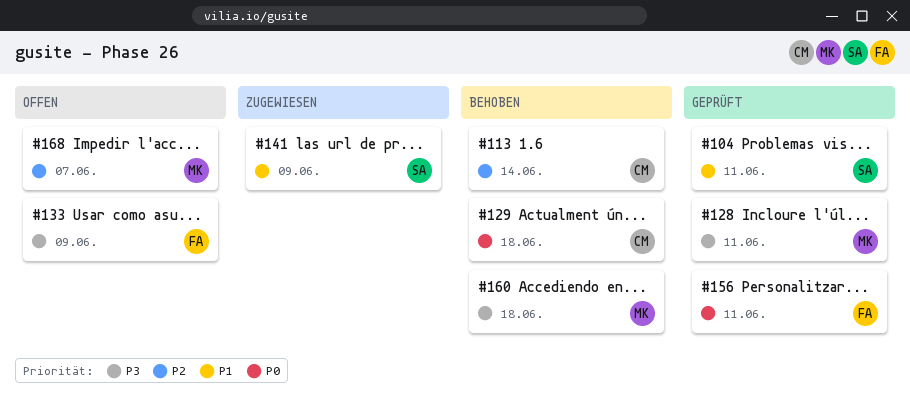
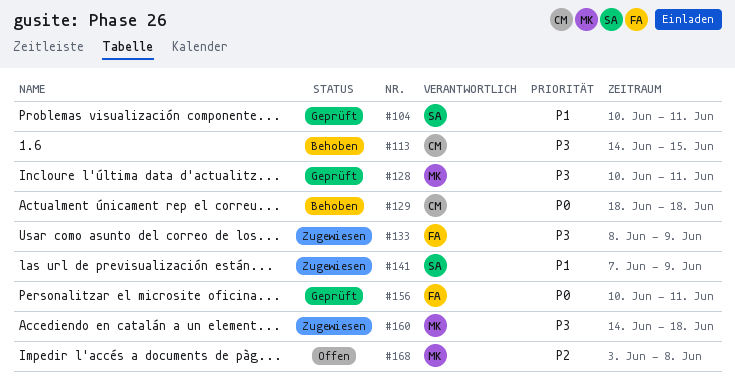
#113, priority: P2 -> P3
#113, due: Jun 14 -> Jun 15
#133, status: Offen -> Zugewiesen
#160, status: Behoben -> Zugewiesen
#168, due: Jun 7 -> Jun 8

